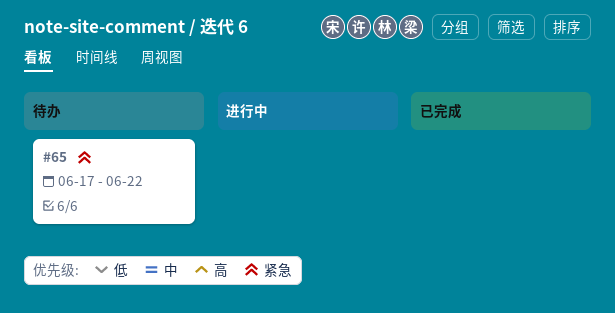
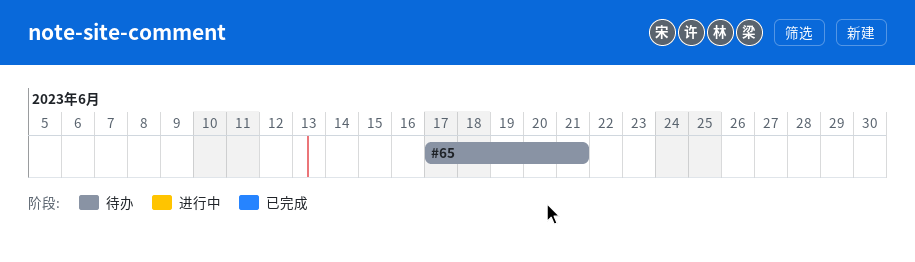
#65, due: Jun 22 -> Jun 21

